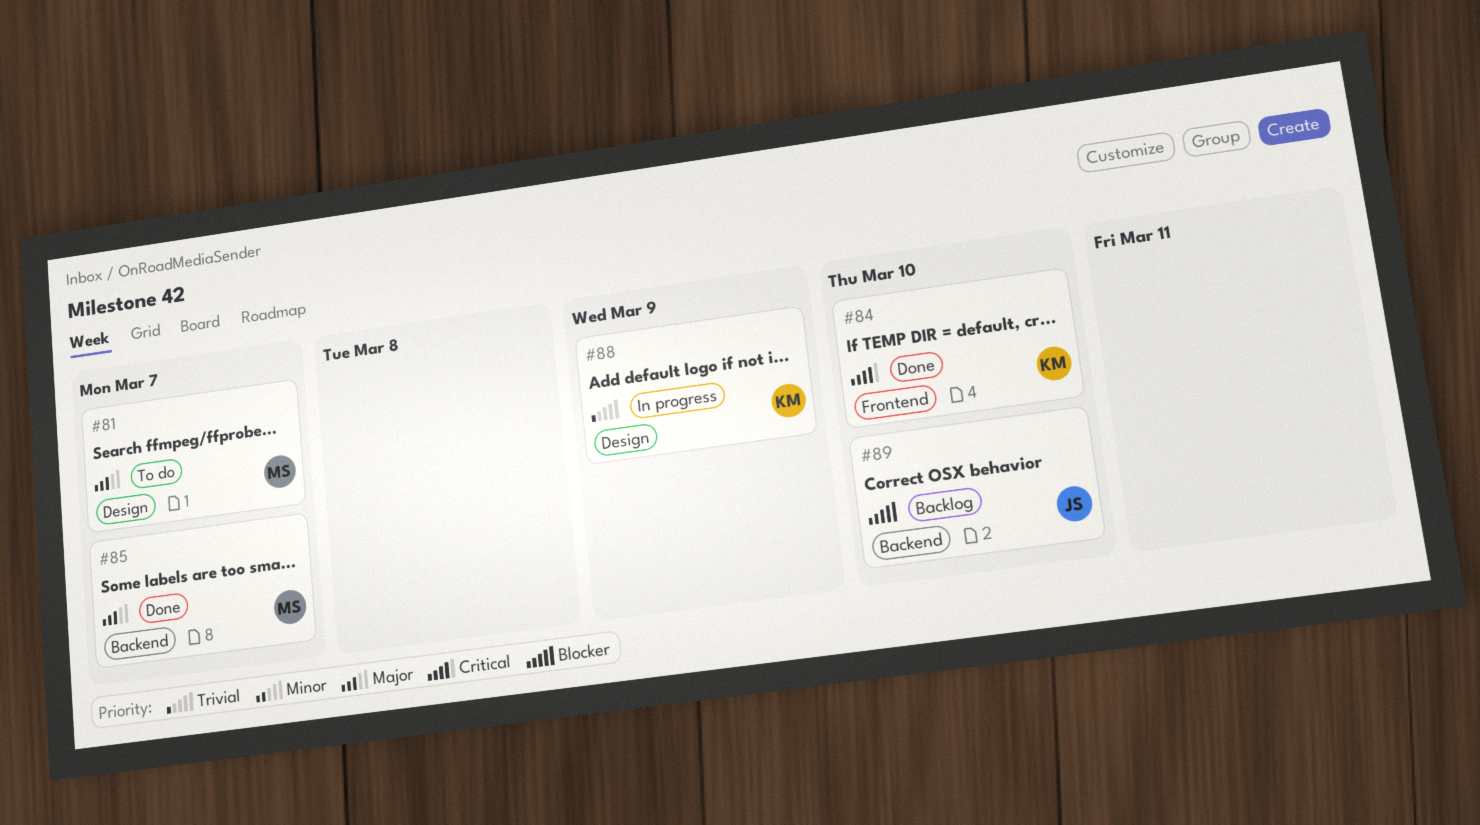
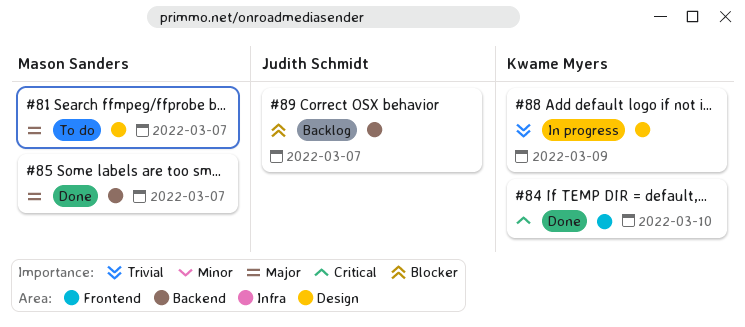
#89, due: Mar 10 -> Mar 7

